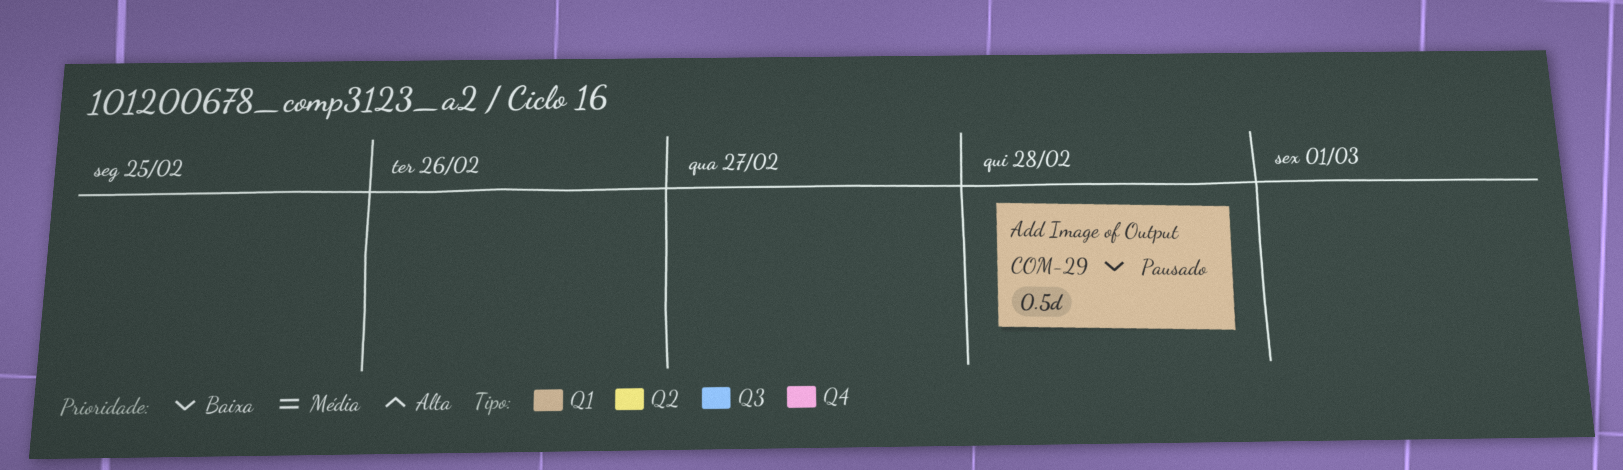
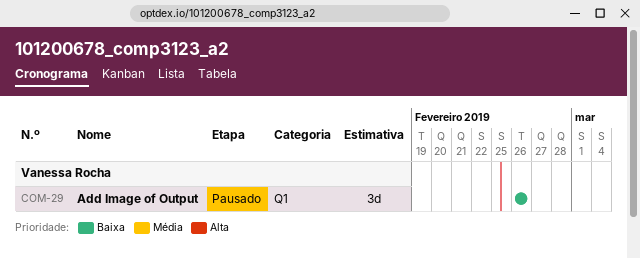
COM-29, estimate: 0.5d -> 3d
COM-29, due: Feb 28 -> Feb 26

